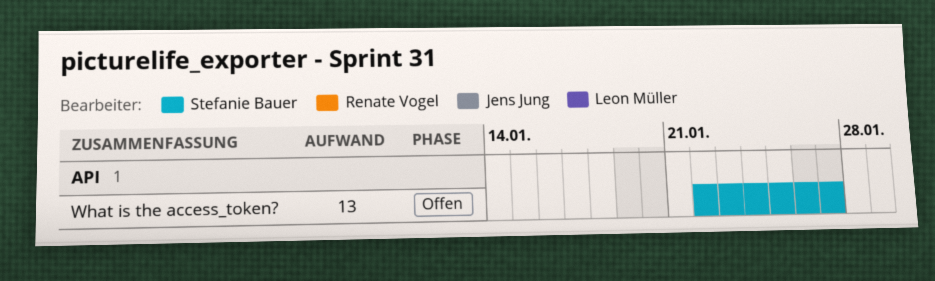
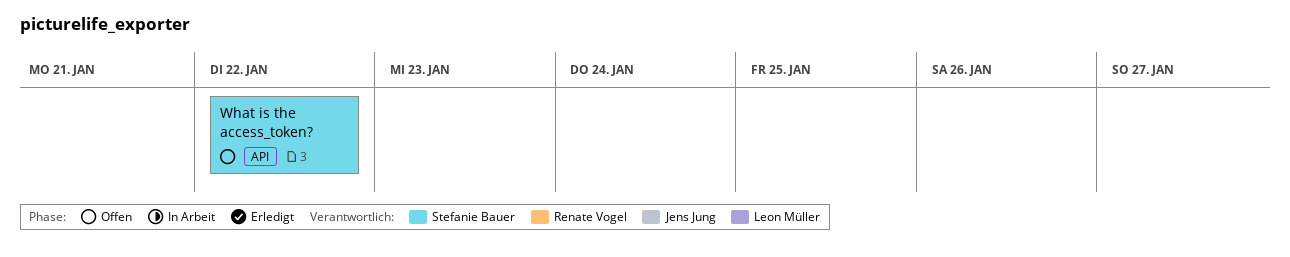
What is the access_token?, due: Jan 27 -> Jan 22

